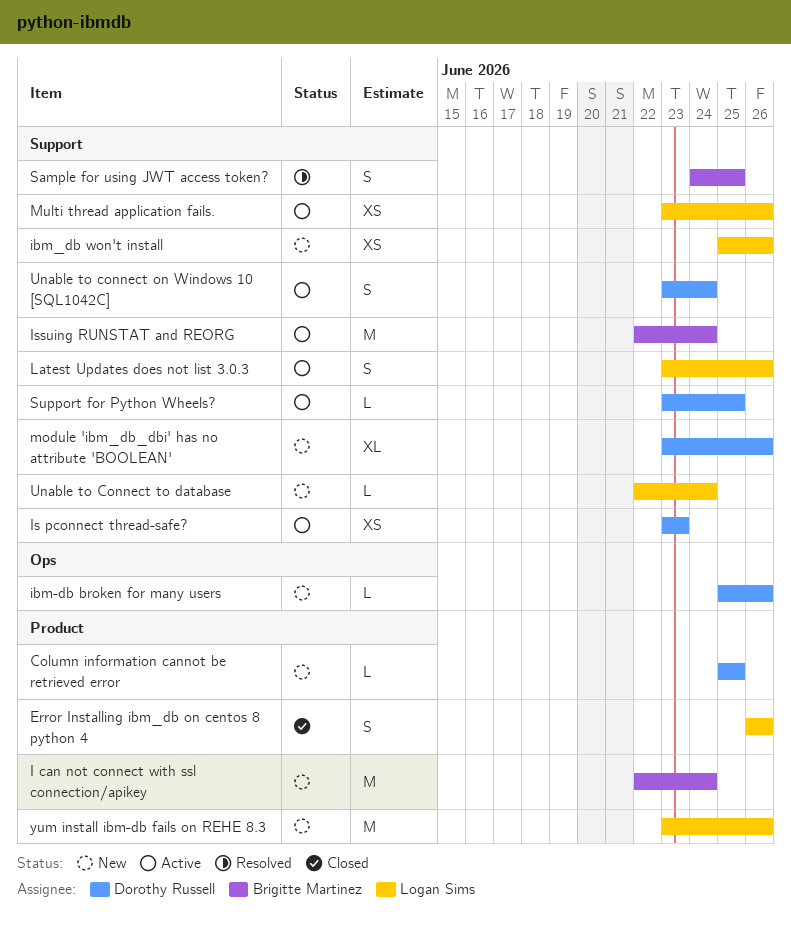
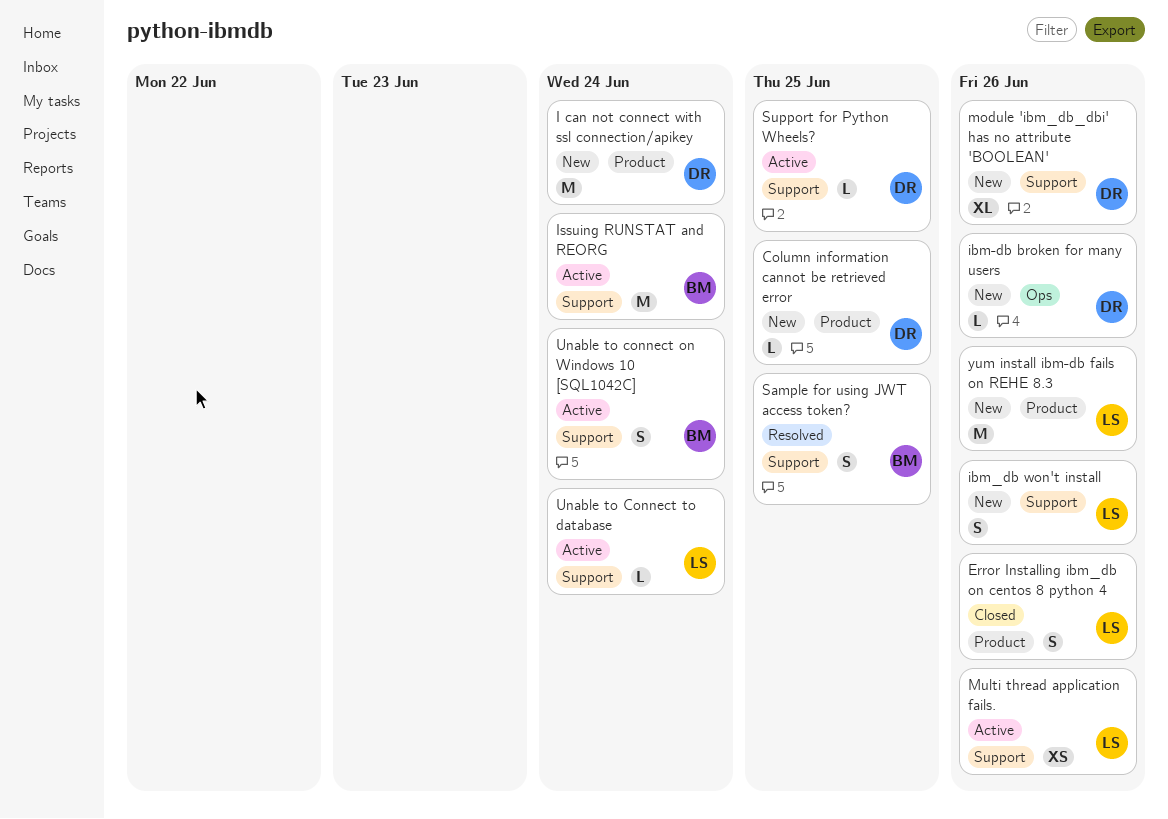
I can not connect with ssl connection/apikey, owner: Brigitte Martinez -> Dorothy Russell
ibm_db won't install, estimate: XS -> S
Is pconnect thread-safe?: present -> none
Latest Updates does not list 3.0.3: present -> none
Unable to connect on Windows 10 [SQL1042C], owner: Dorothy Russell -> Brigitte Martinez
Unable to Connect to database, status: New -> Active

